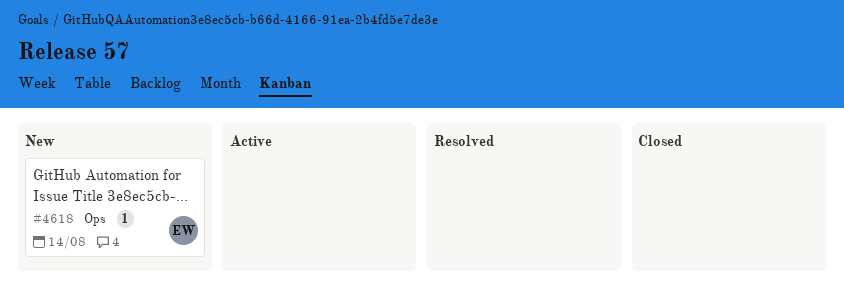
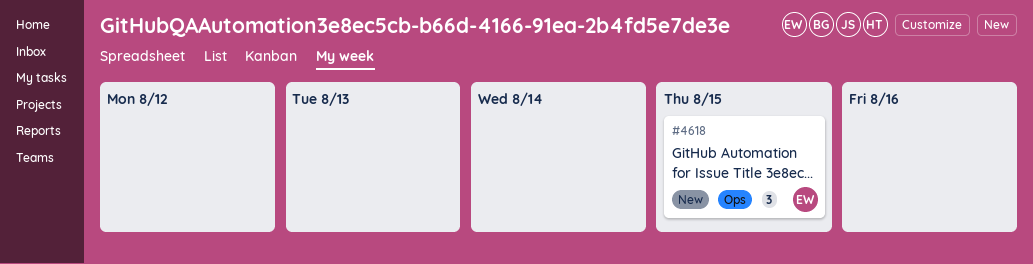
#4618, estimate: 1 -> 3
#4618, due: Aug 14 -> Aug 15

